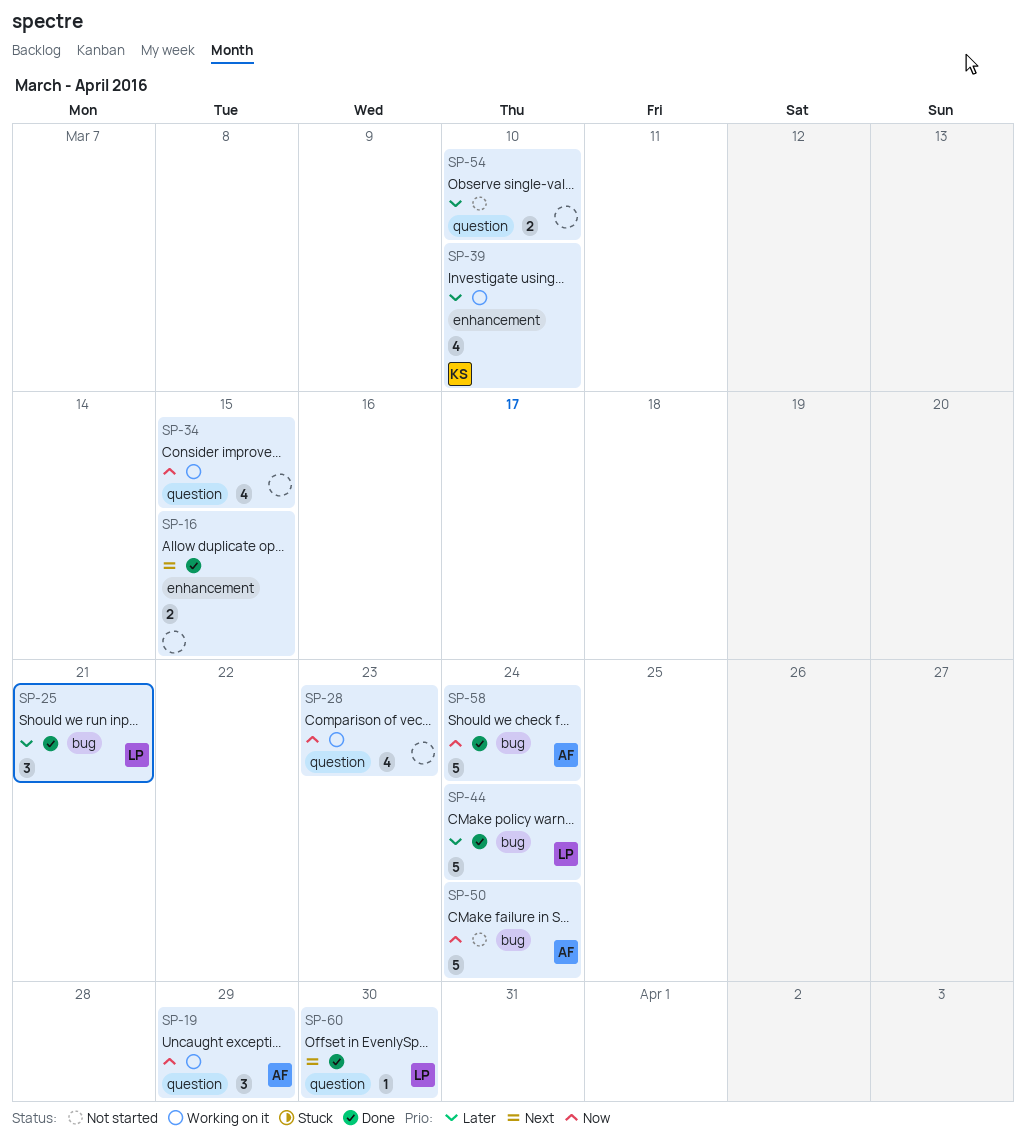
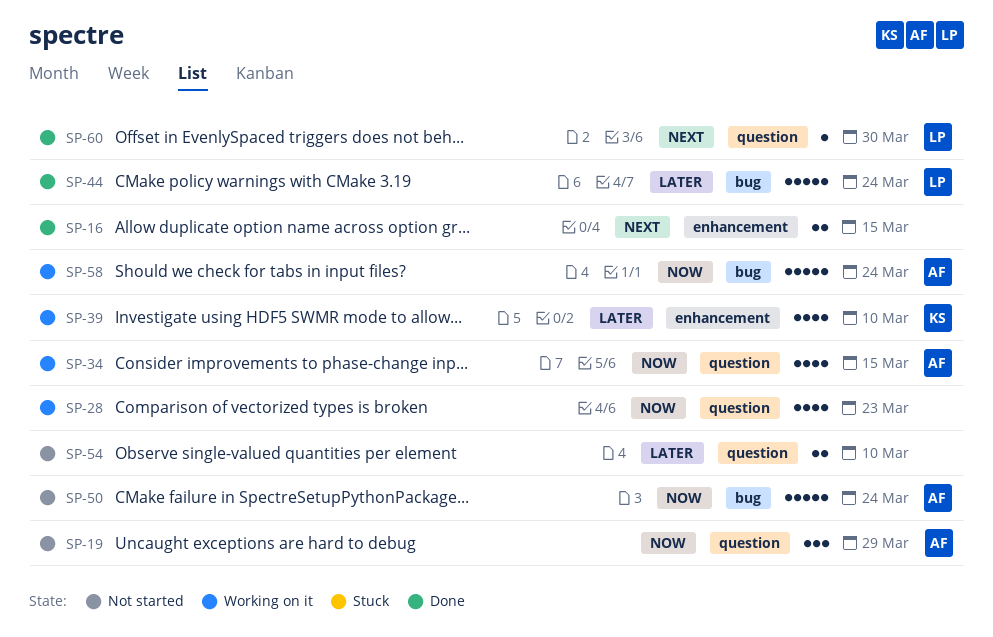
SP-19, status: Working on it -> Not started
SP-25: present -> none
SP-34, owner: none -> AF
SP-58, status: Done -> Working on it

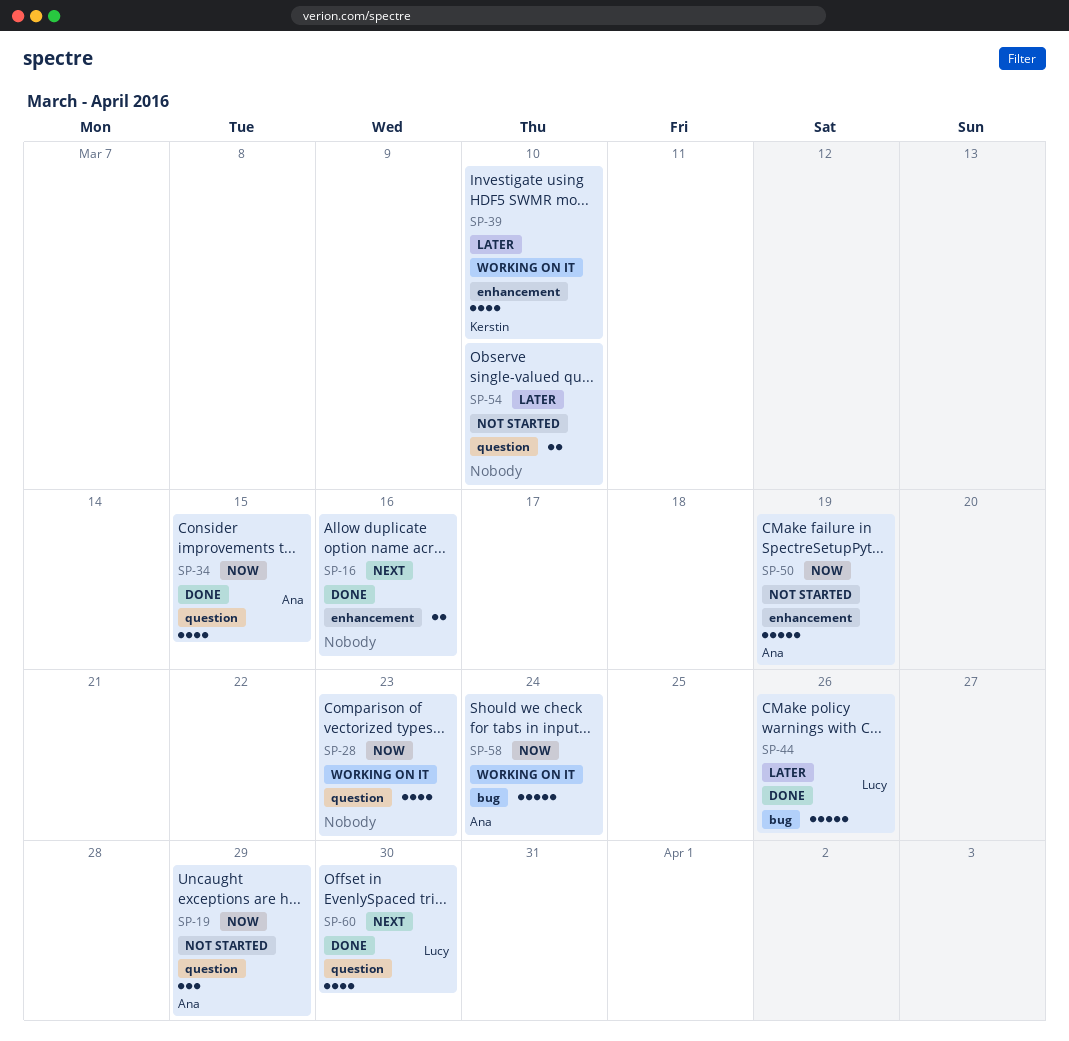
SP-16, due: Mar 15 -> Mar 16
SP-34, status: Working on it -> Done
SP-44, due: Mar 24 -> Mar 26
SP-50, label: bug -> enhancement
SP-50, due: Mar 24 -> Mar 19
SP-60, estimate: 1 -> 4

